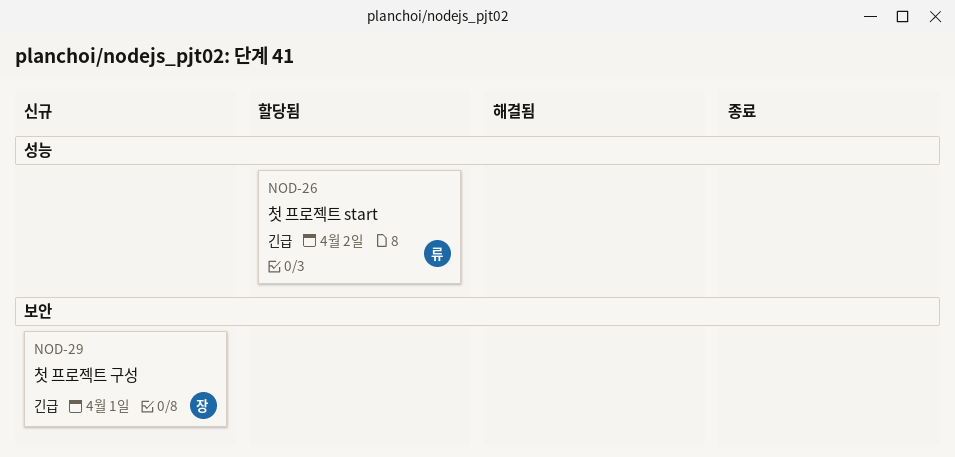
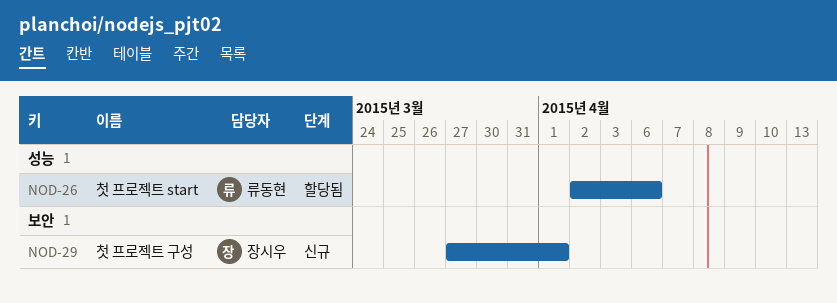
NOD-26, due: Apr 2 -> Apr 6

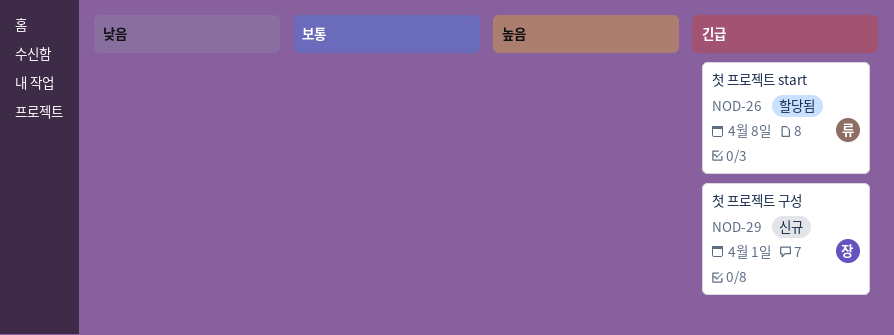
NOD-26, due: Apr 6 -> Apr 8

